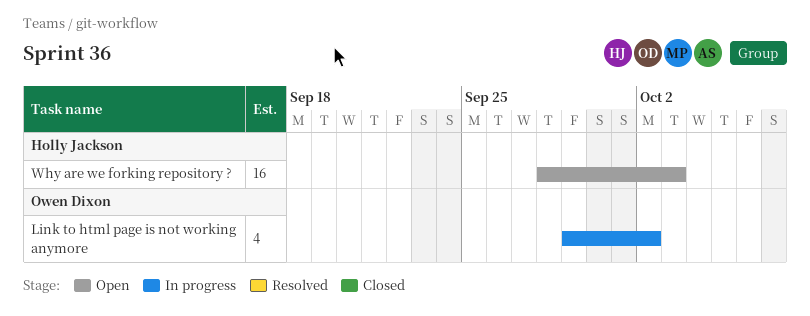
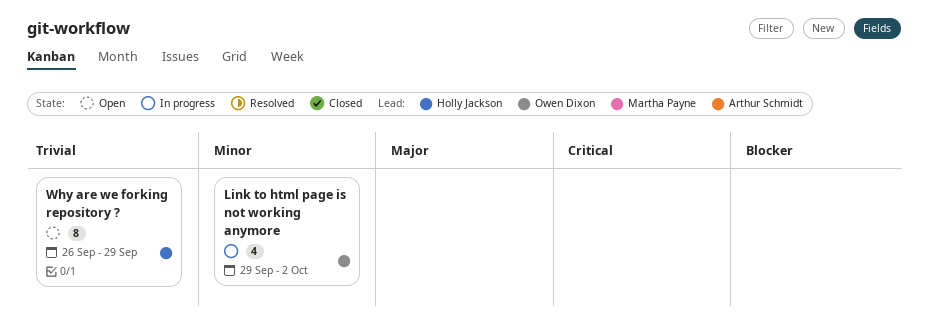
Why are we forking repository ?, estimate: 16 -> 8
Why are we forking repository ?, start: Sep 28 -> Sep 26
Why are we forking repository ?, due: Oct 3 -> Sep 29

